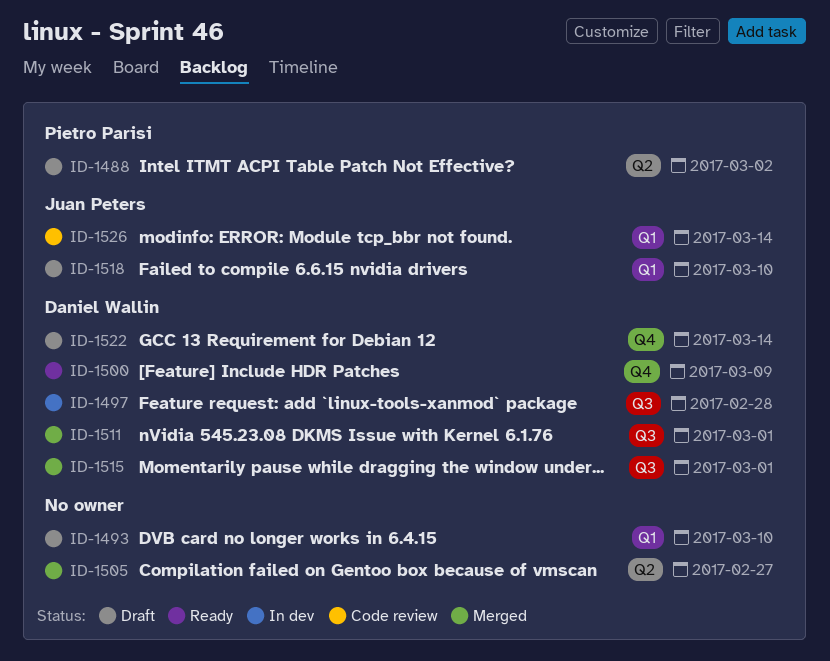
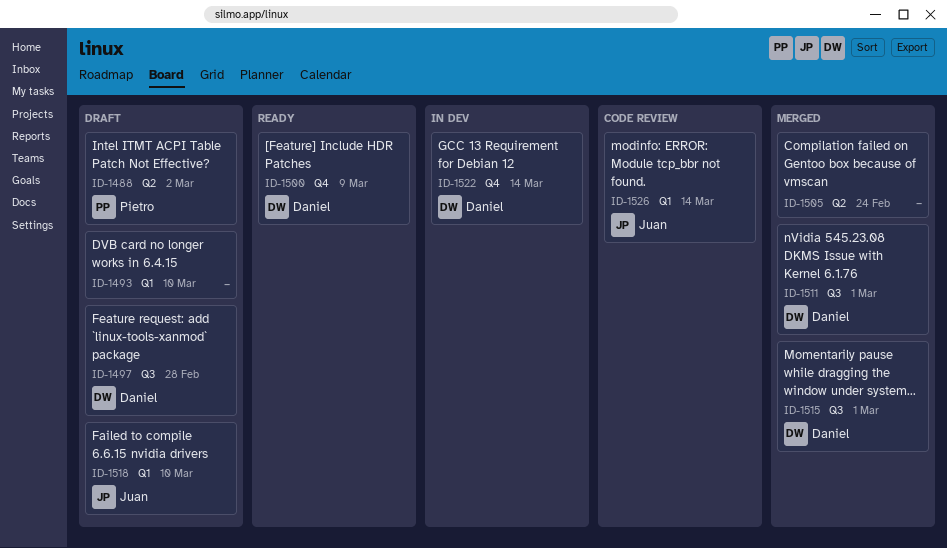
ID-1497, status: In dev -> Draft
ID-1505, due: Feb 27 -> Feb 24
ID-1522, status: Draft -> In dev

